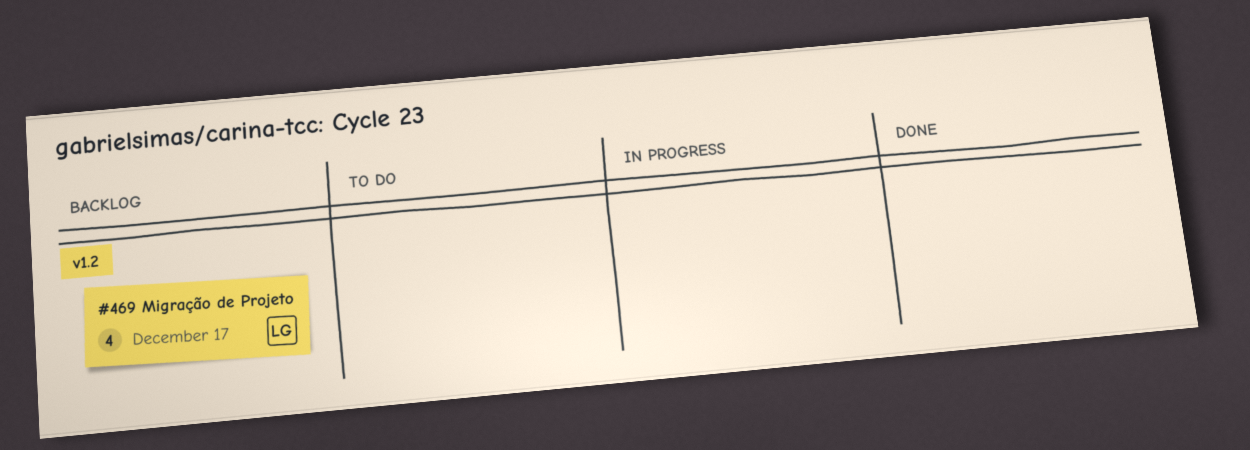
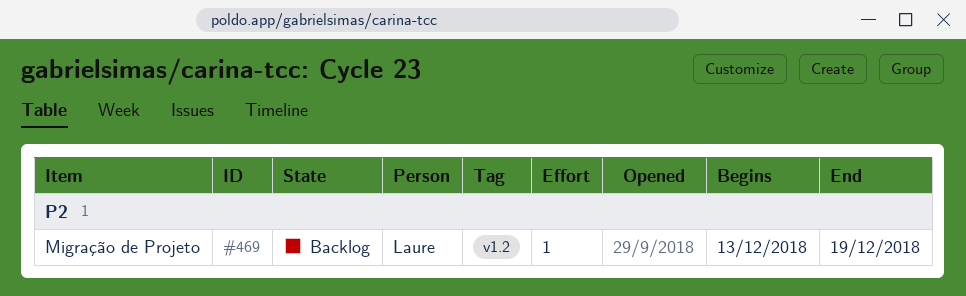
#469, estimate: 4 -> 1
#469, due: Dec 17 -> Dec 19

